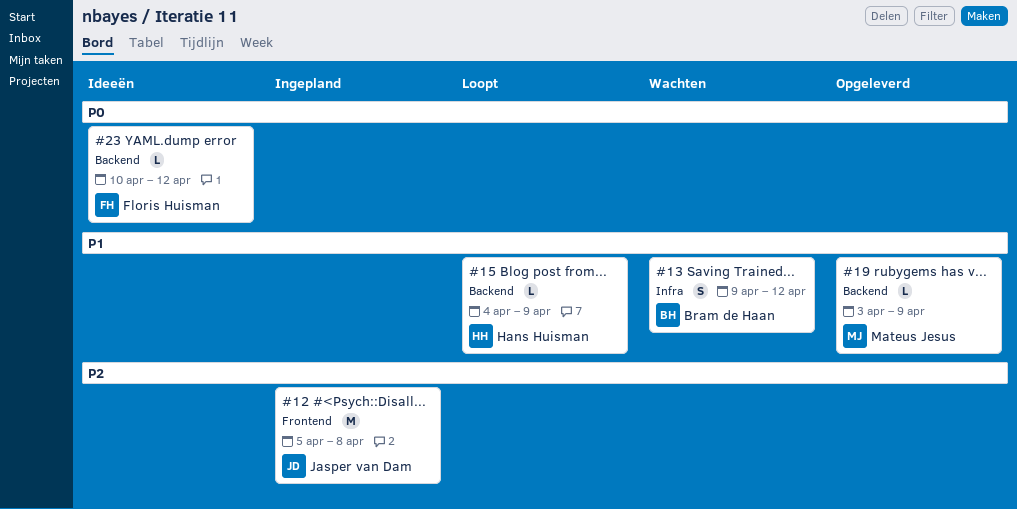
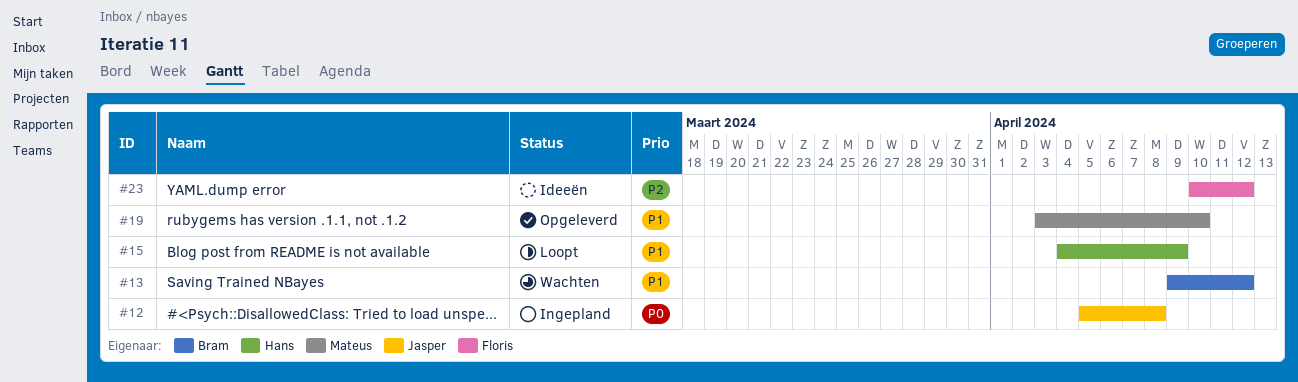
#12, priority: P2 -> P0
#19, due: Apr 9 -> Apr 10
#23, priority: P0 -> P2

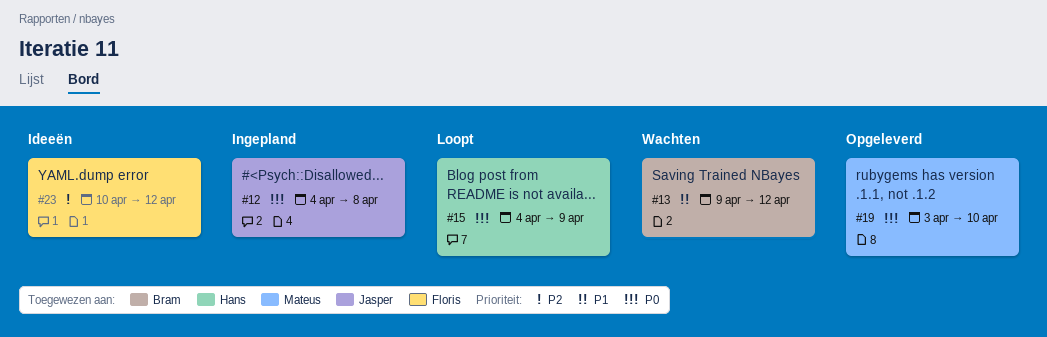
#12, start: Apr 5 -> Apr 4
#15, priority: P1 -> P0
#19, priority: P1 -> P0

